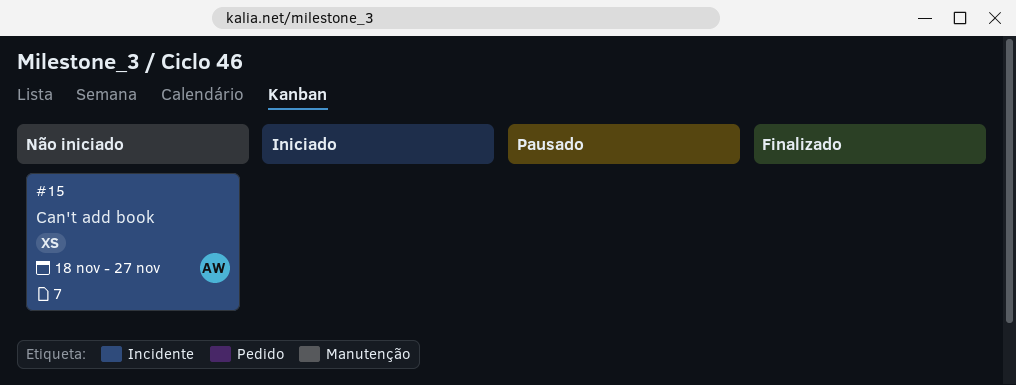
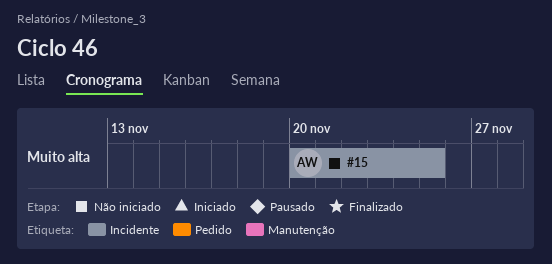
#15, start: Nov 18 -> Nov 20
#15, due: Nov 27 -> Nov 25

